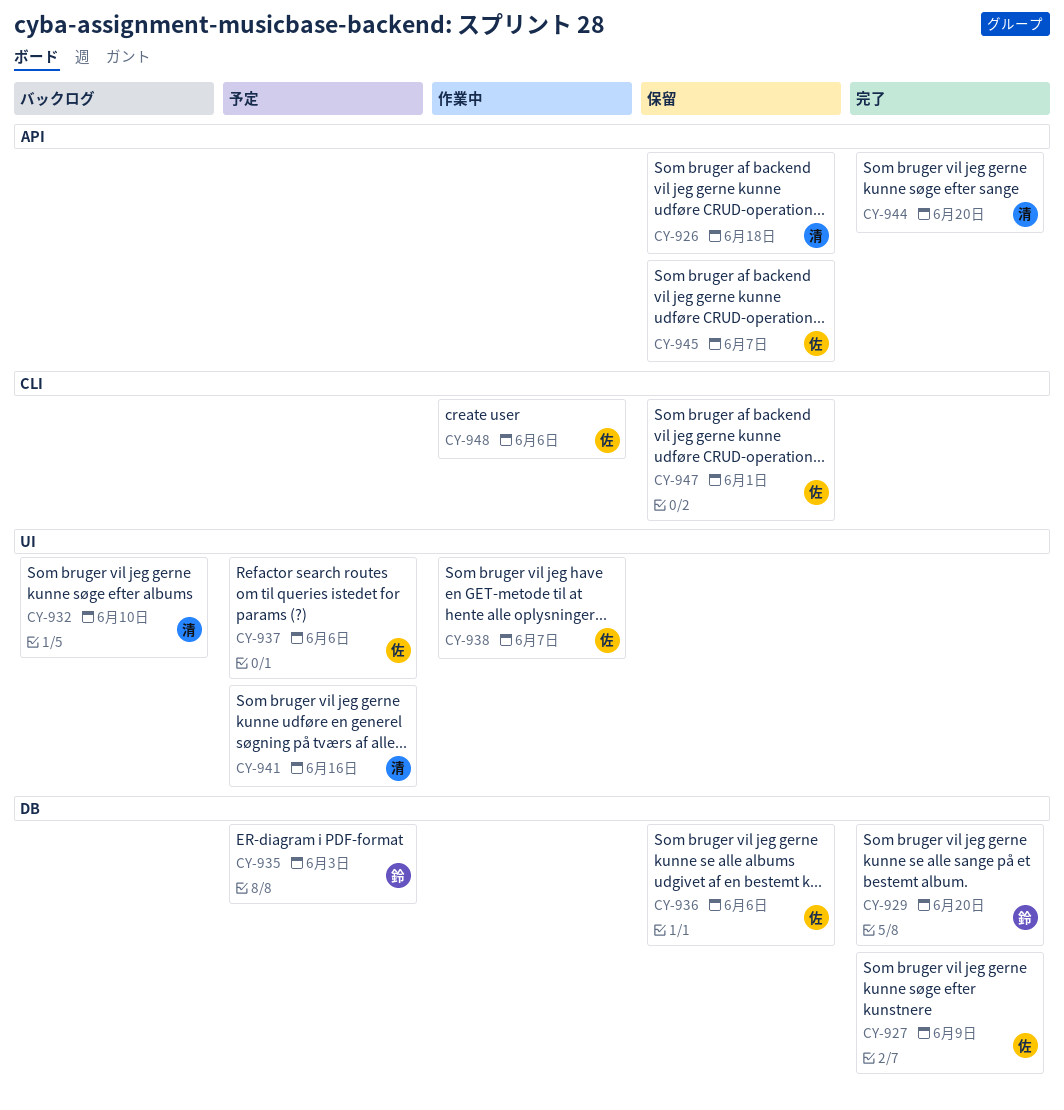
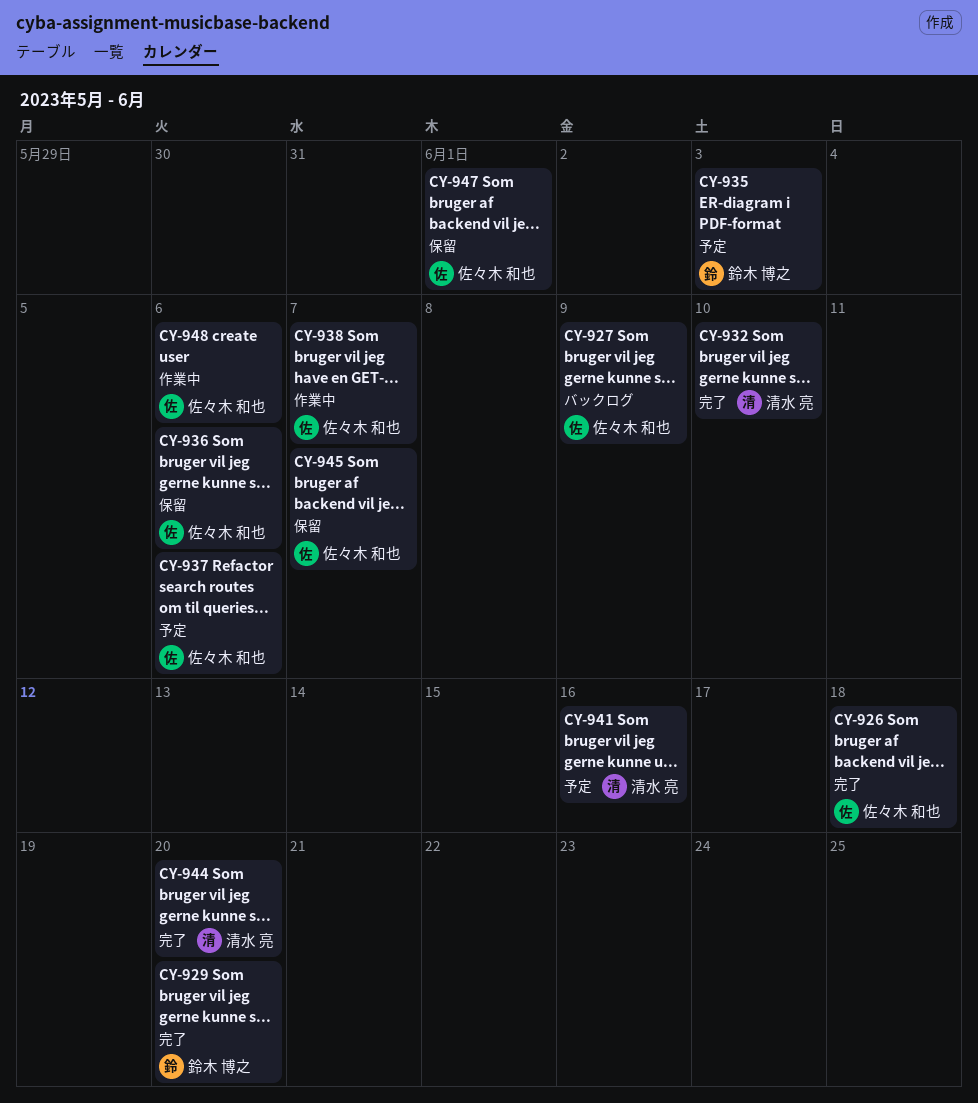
CY-926, status: 保留 -> 完了
CY-926, owner: 清水 亮 -> 佐々木 和也
CY-927, status: 完了 -> バックログ
CY-932, status: バックログ -> 完了

